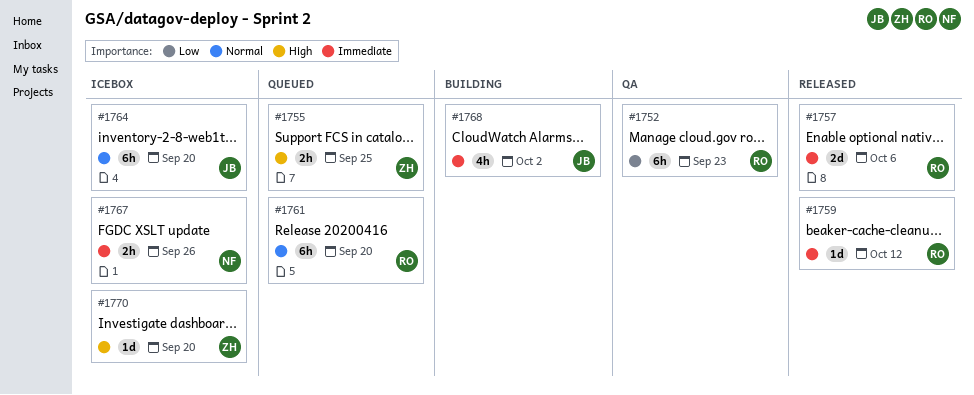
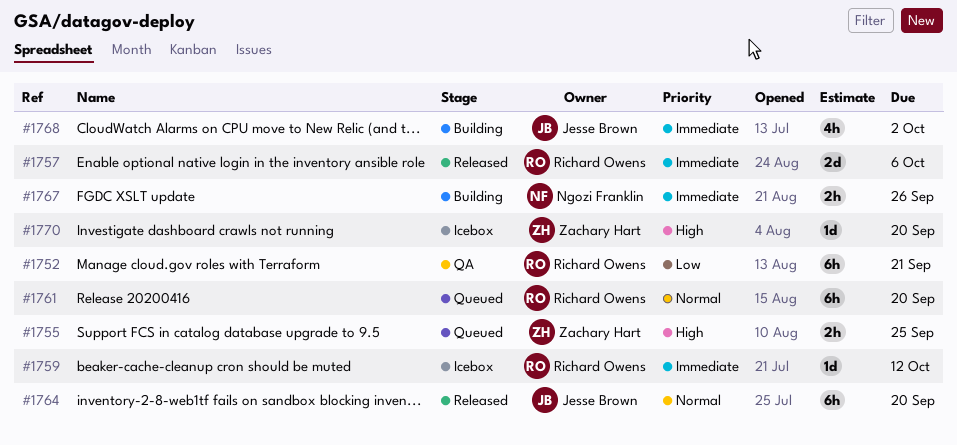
#1752, due: Sep 23 -> Sep 21
#1759, status: Released -> Icebox
#1764, status: Icebox -> Released
#1767, status: Icebox -> Building

